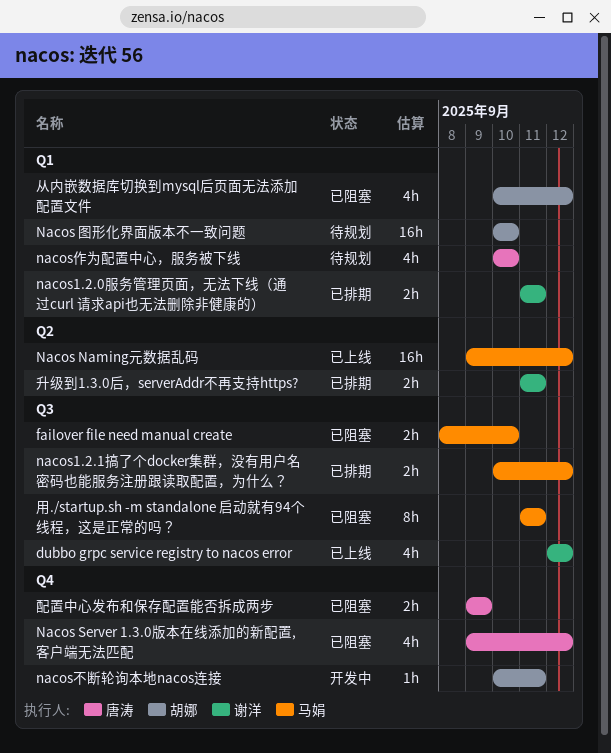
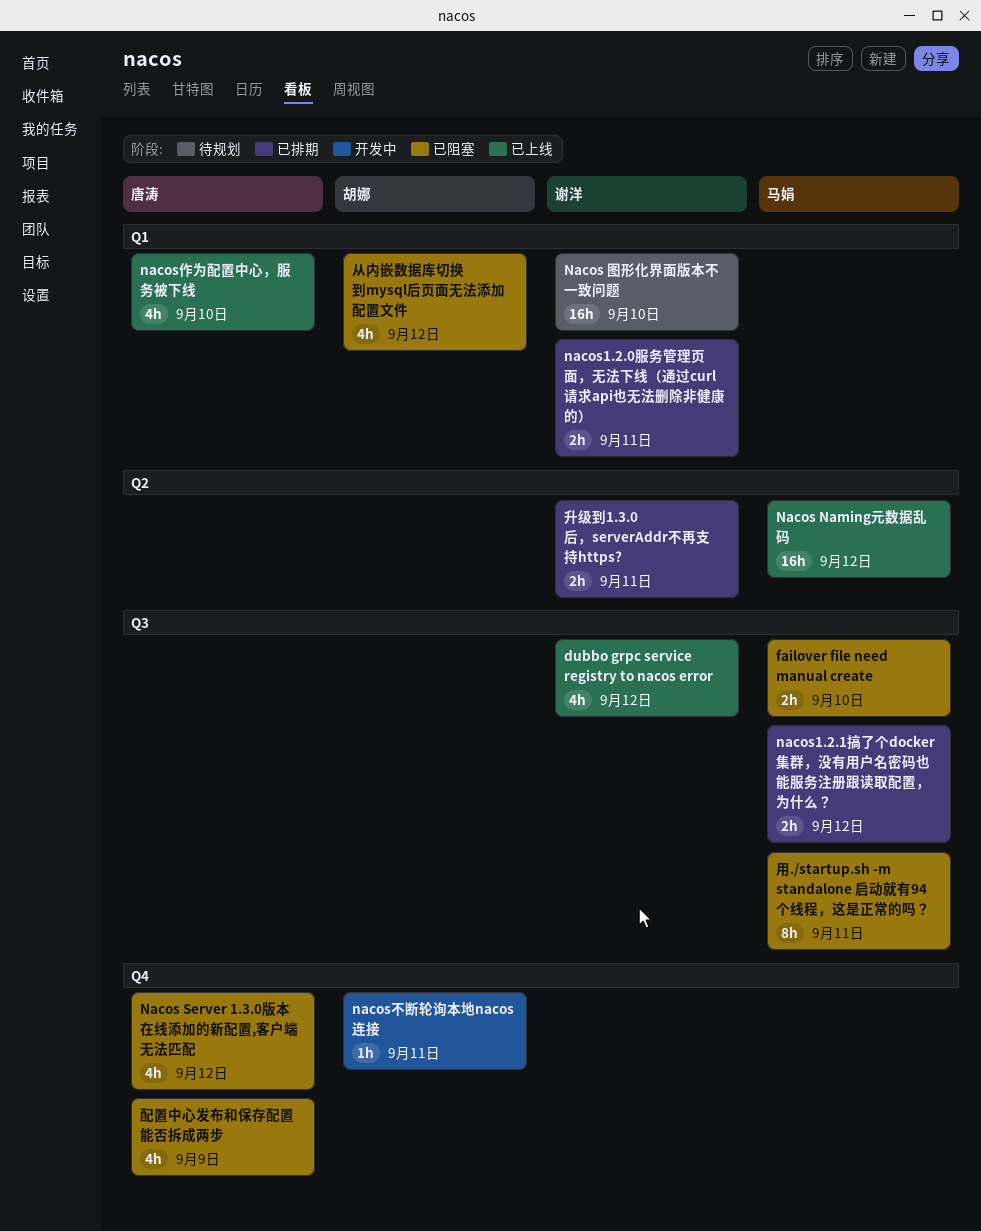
Nacos 图形化界面版本不一致问题, owner: 胡娜 -> 谢洋
nacos作为配置中心，服务被下线, status: 待规划 -> 已上线
配置中心发布和保存配置能否拆成两步, estimate: 2h -> 4h

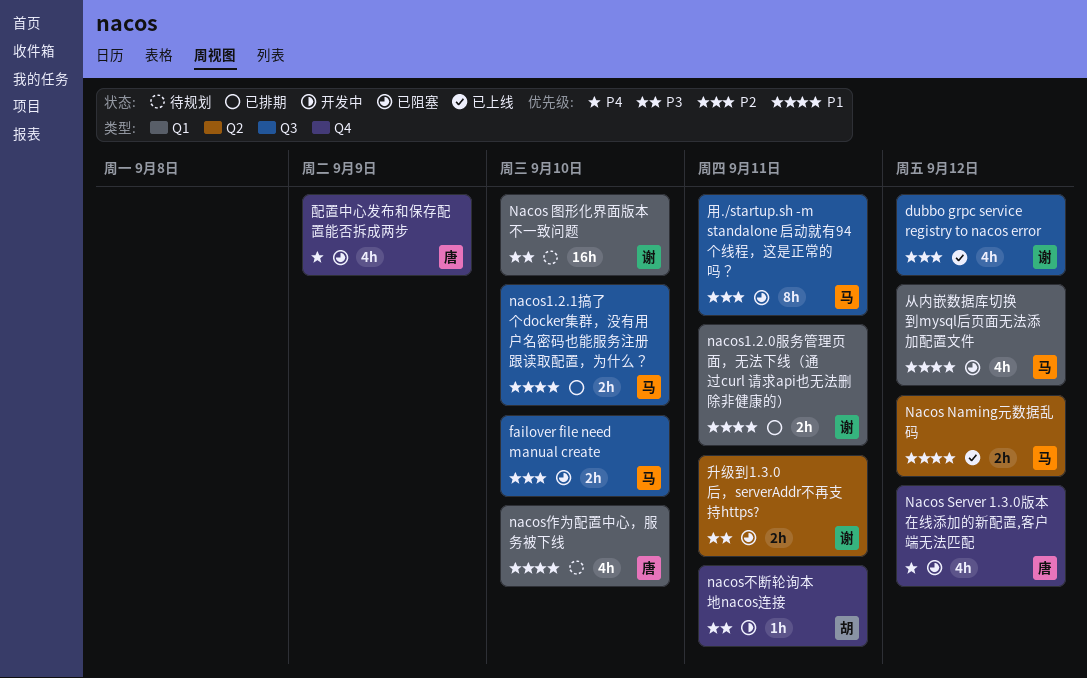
Nacos Naming元数据乱码, estimate: 16h -> 2h
nacos1.2.1搞了个docker集群，没有用户名密码也能服务注册跟读取配置，为什么？, due: Sep 12 -> Sep 10
nacos作为配置中心，服务被下线, status: 已上线 -> 待规划
从内嵌数据库切换到mysql后页面无法添加配置文件, owner: 胡娜 -> 马娟
升级到1.3.0后，serverAddr不再支持https?, status: 已排期 -> 已阻塞

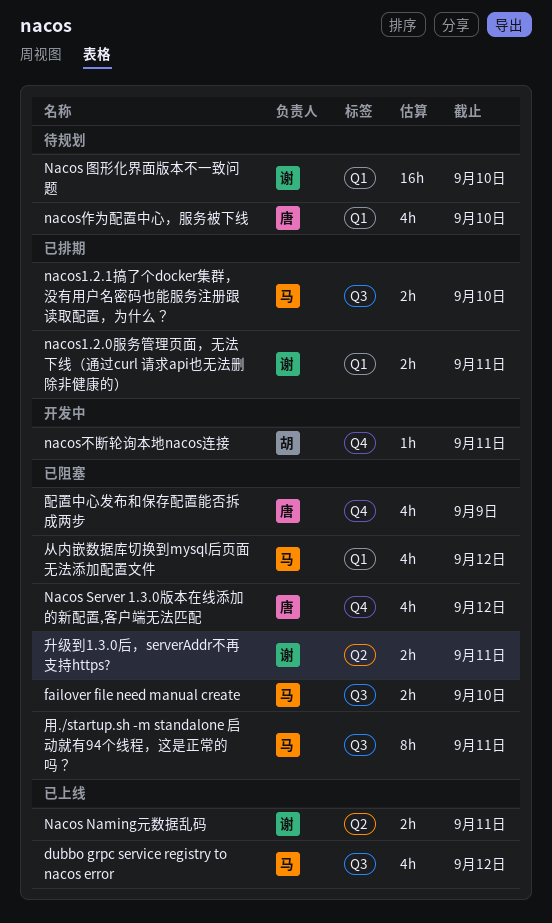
dubbo grpc service registry to nacos error, owner: 谢 -> 马
Nacos Naming元数据乱码, owner: 马 -> 谢
Nacos Naming元数据乱码, due: Sep 12 -> Sep 11

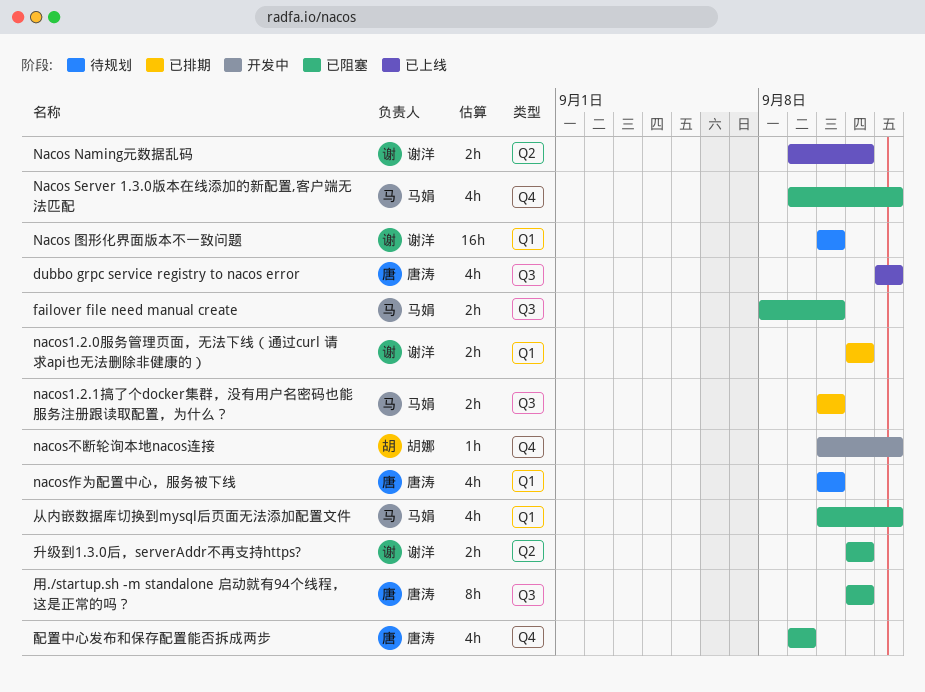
dubbo grpc service registry to nacos error, owner: 马娟 -> 唐涛
Nacos Server 1.3.0版本在线添加的新配置,客户端无法匹配, owner: 唐涛 -> 马娟
nacos不断轮询本地nacos连接, due: Sep 11 -> Sep 12
用./startup.sh -m standalone 启动就有94个线程，这是正常的吗？, owner: 马娟 -> 唐涛

